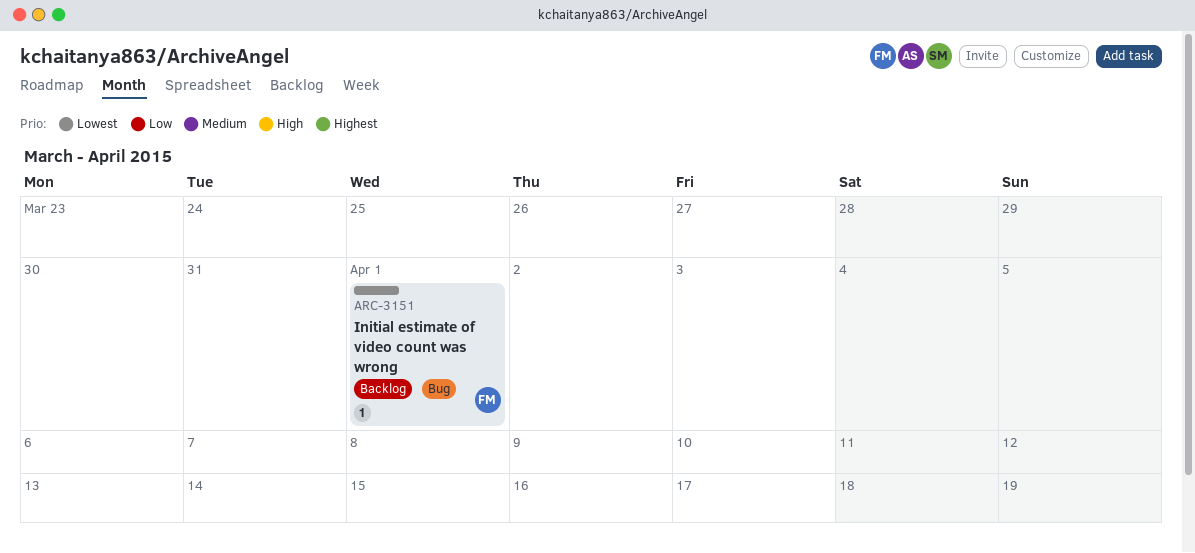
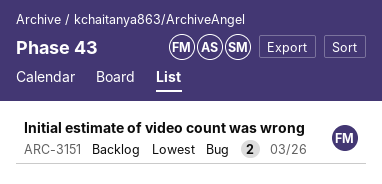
ARC-3151, estimate: 1 -> 2
ARC-3151, due: Apr 1 -> Mar 26

